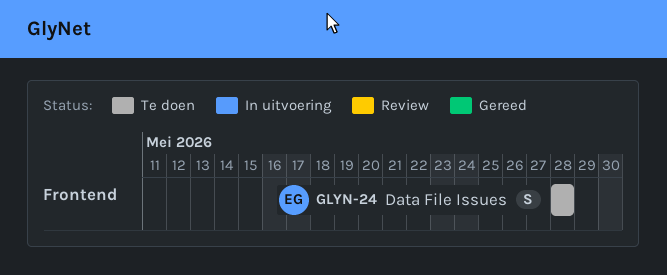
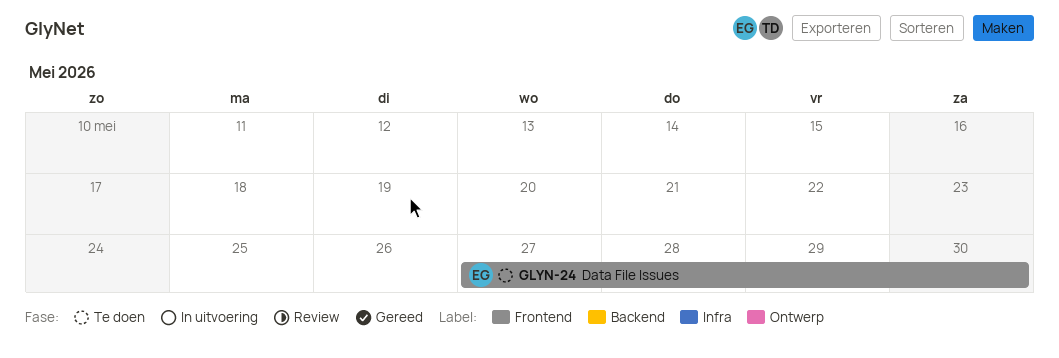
GLYN-24, start: May 28 -> May 27
GLYN-24, due: May 28 -> May 30

